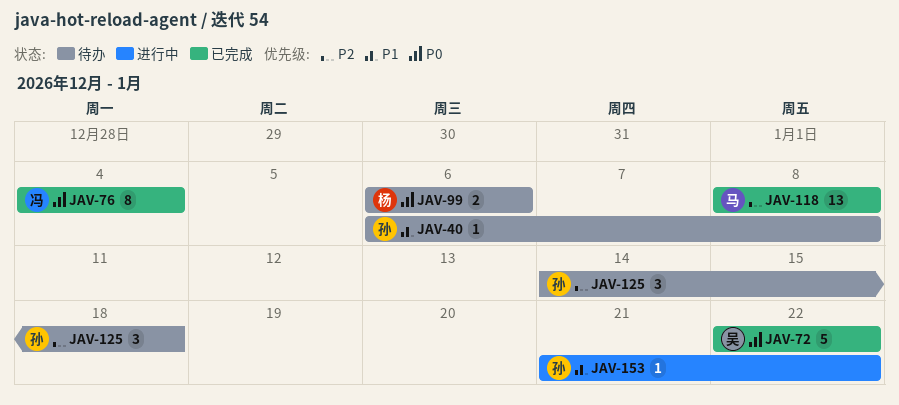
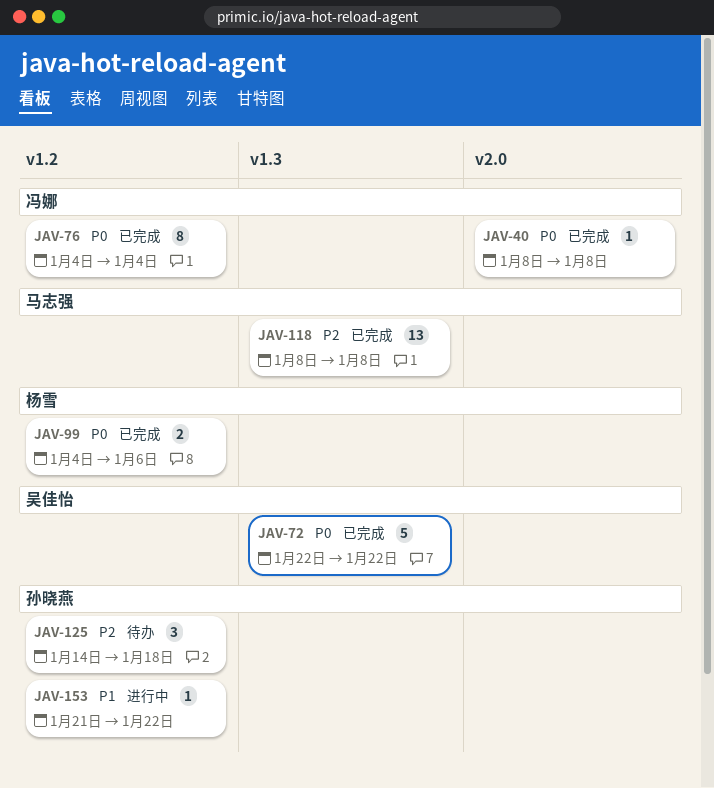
JAV-40, status: 待办 -> 已完成
JAV-40, owner: 孙晓燕 -> 冯娜
JAV-40, priority: P1 -> P0
JAV-40, start: Jan 6 -> Jan 8
JAV-99, status: 待办 -> 已完成
JAV-99, start: Jan 6 -> Jan 4

